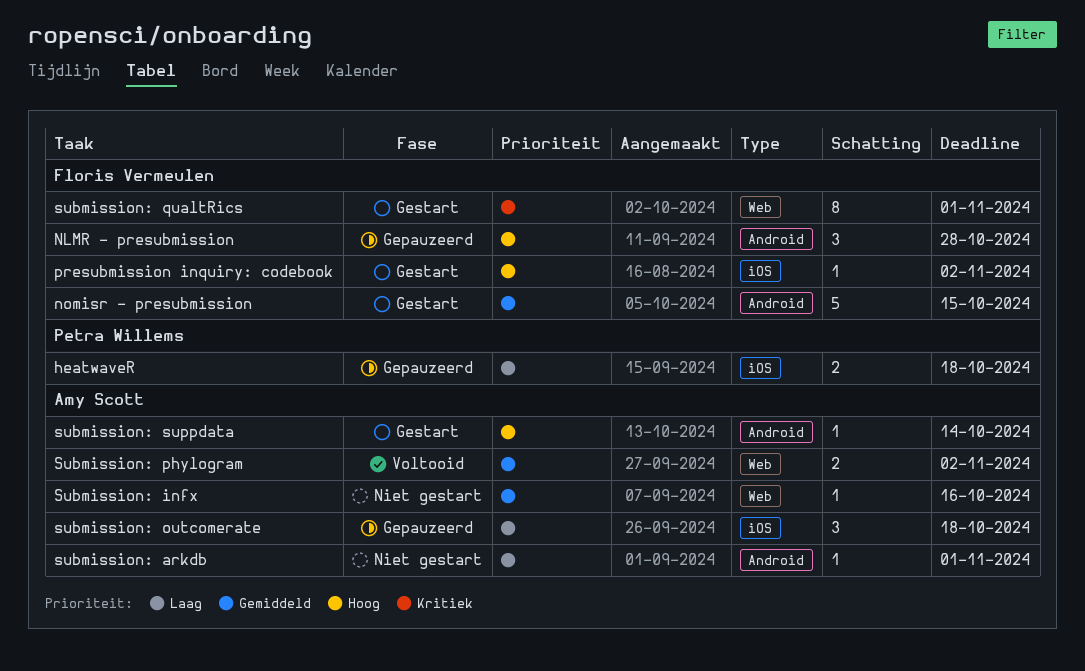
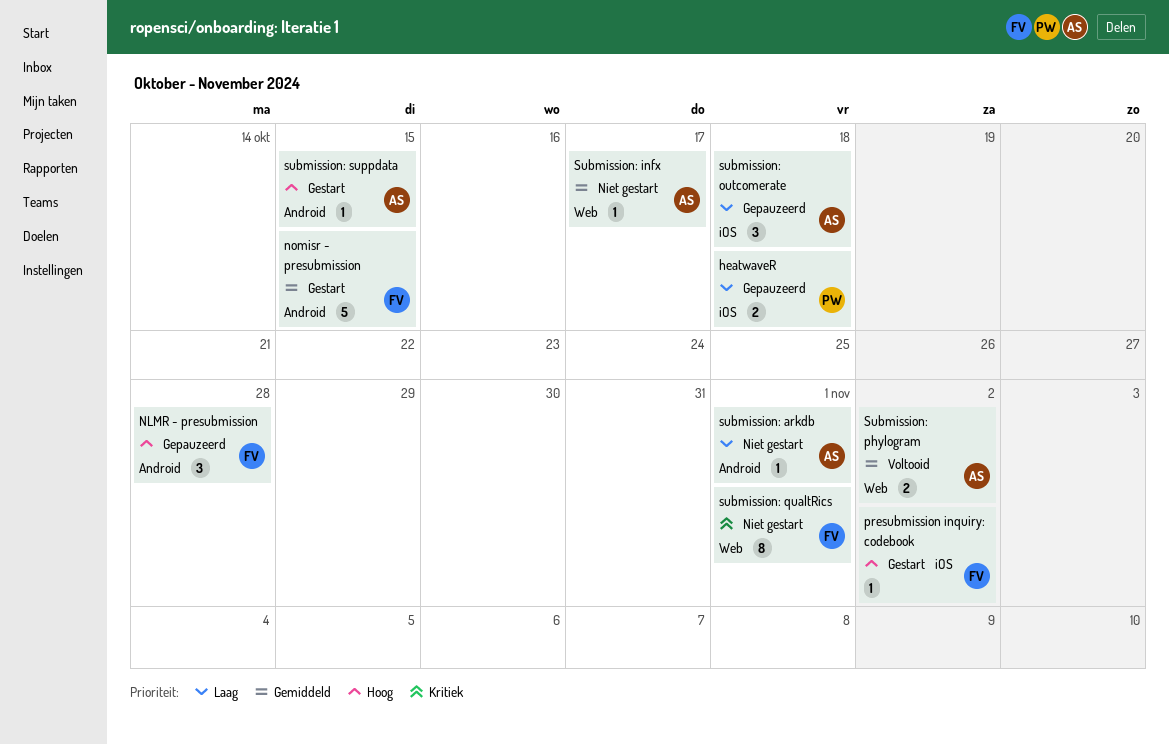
Submission: infx, due: Oct 16 -> Oct 17
submission: qualtRics, status: Gestart -> Niet gestart
submission: suppdata, due: Oct 14 -> Oct 15

